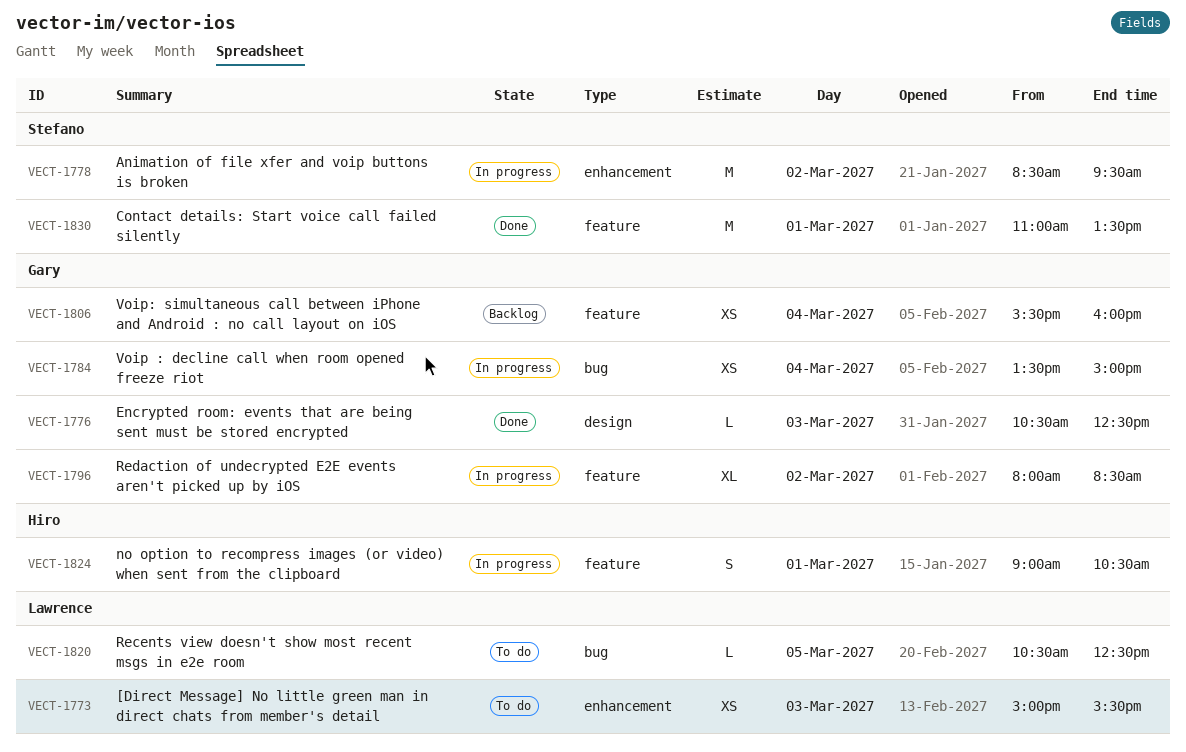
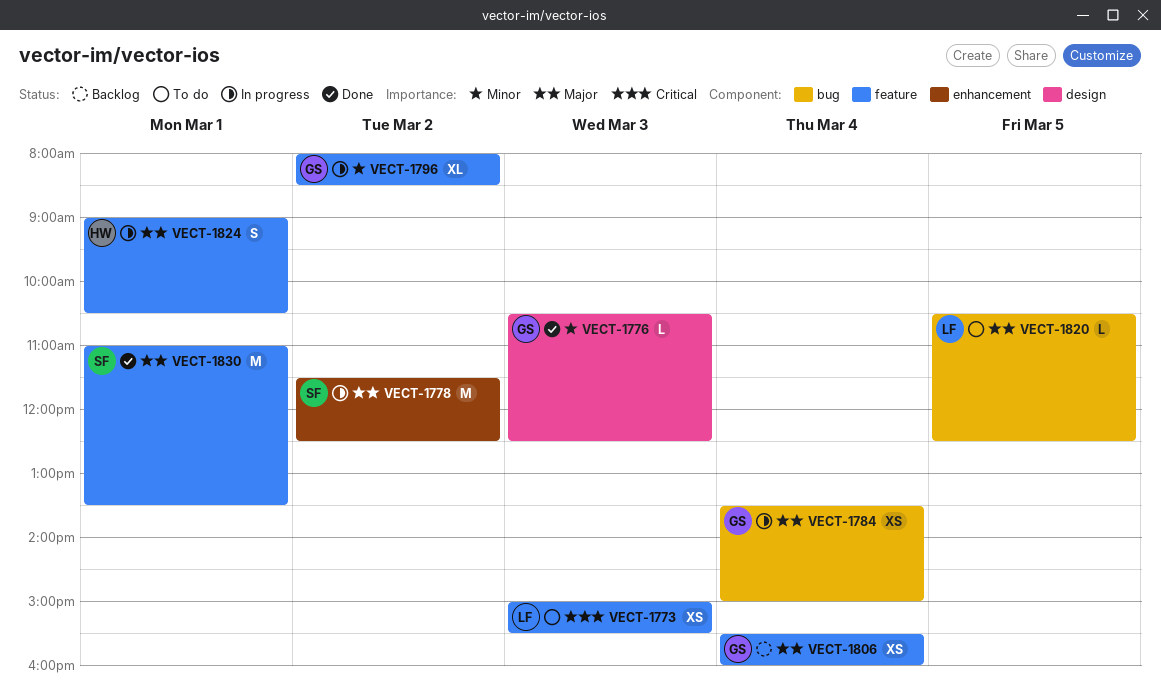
VECT-1773, label: enhancement -> feature
VECT-1778, begins: 08:30 -> 11:30
VECT-1778, ends: 09:30 -> 12:30

